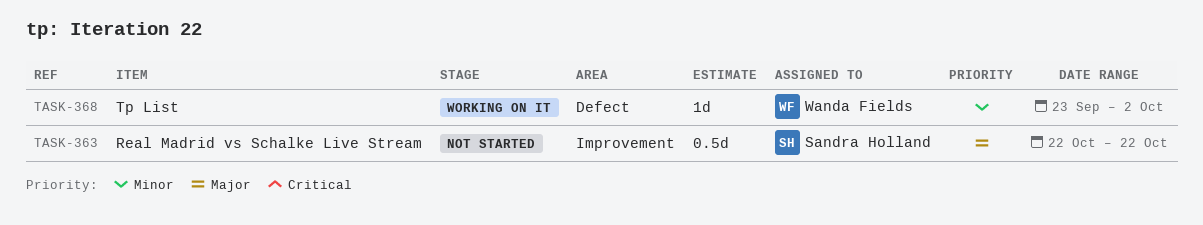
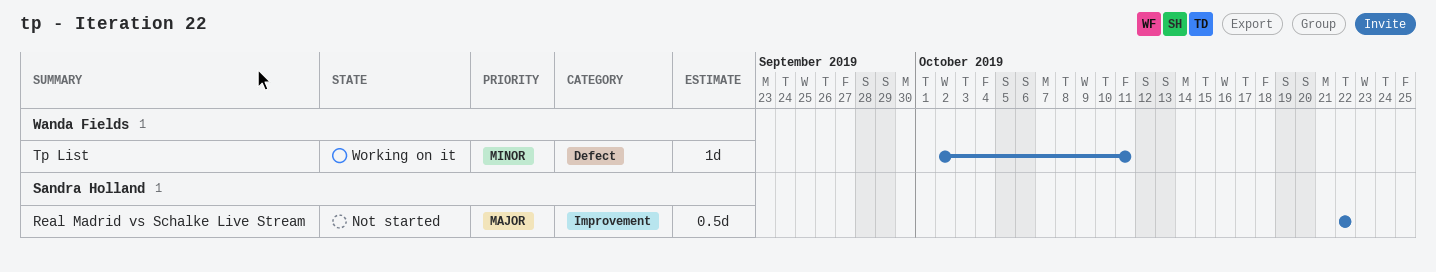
Tp List, start: Sep 23 -> Oct 2
Tp List, due: Oct 2 -> Oct 11

